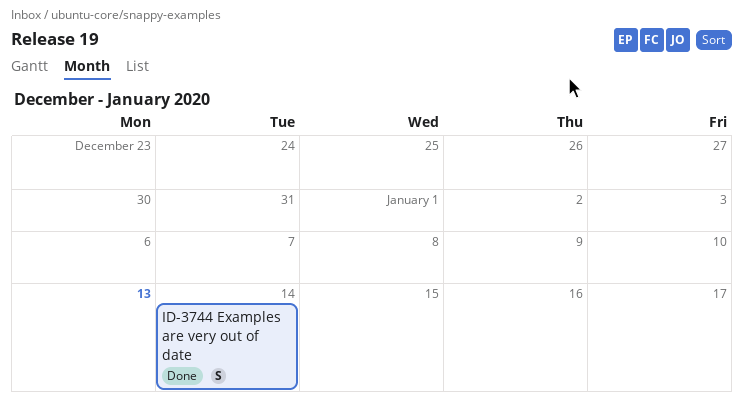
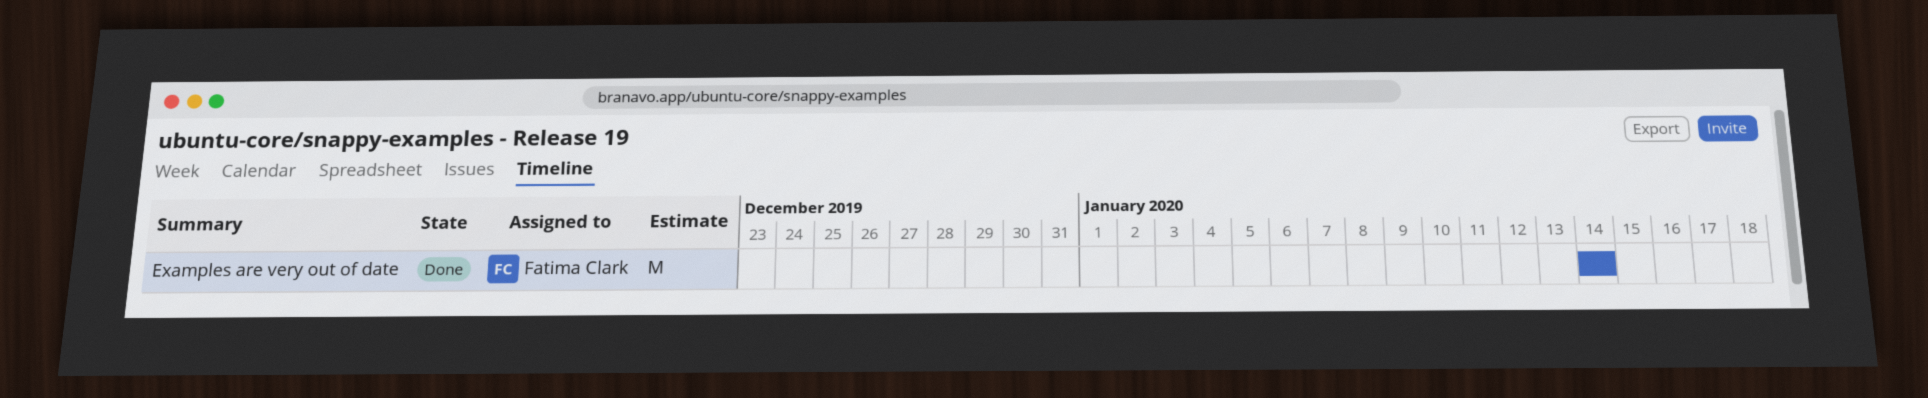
Examples are very out of date, estimate: S -> M

